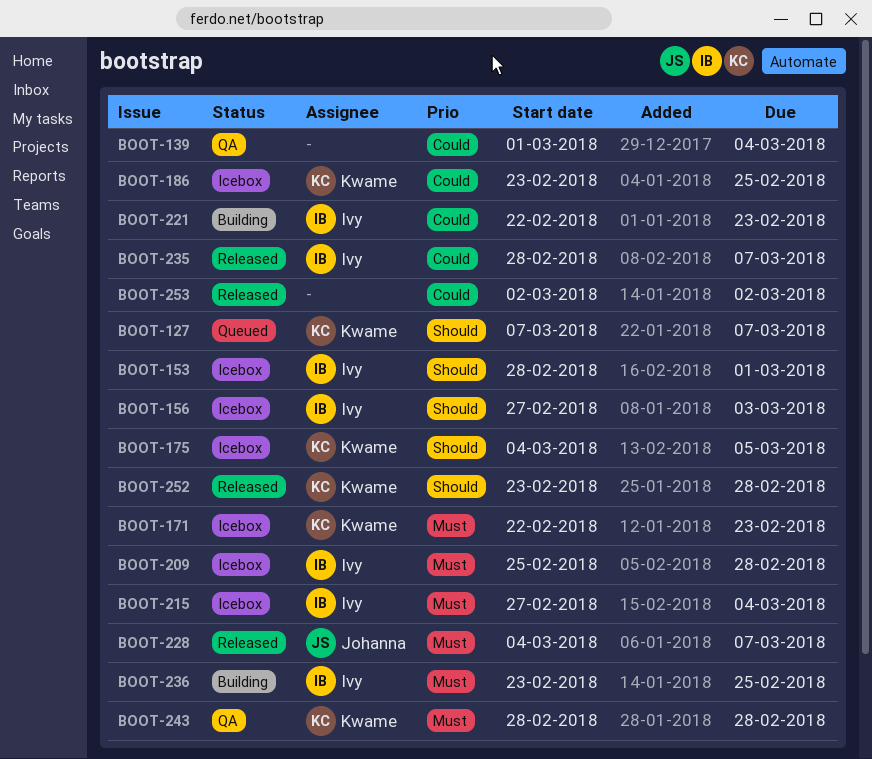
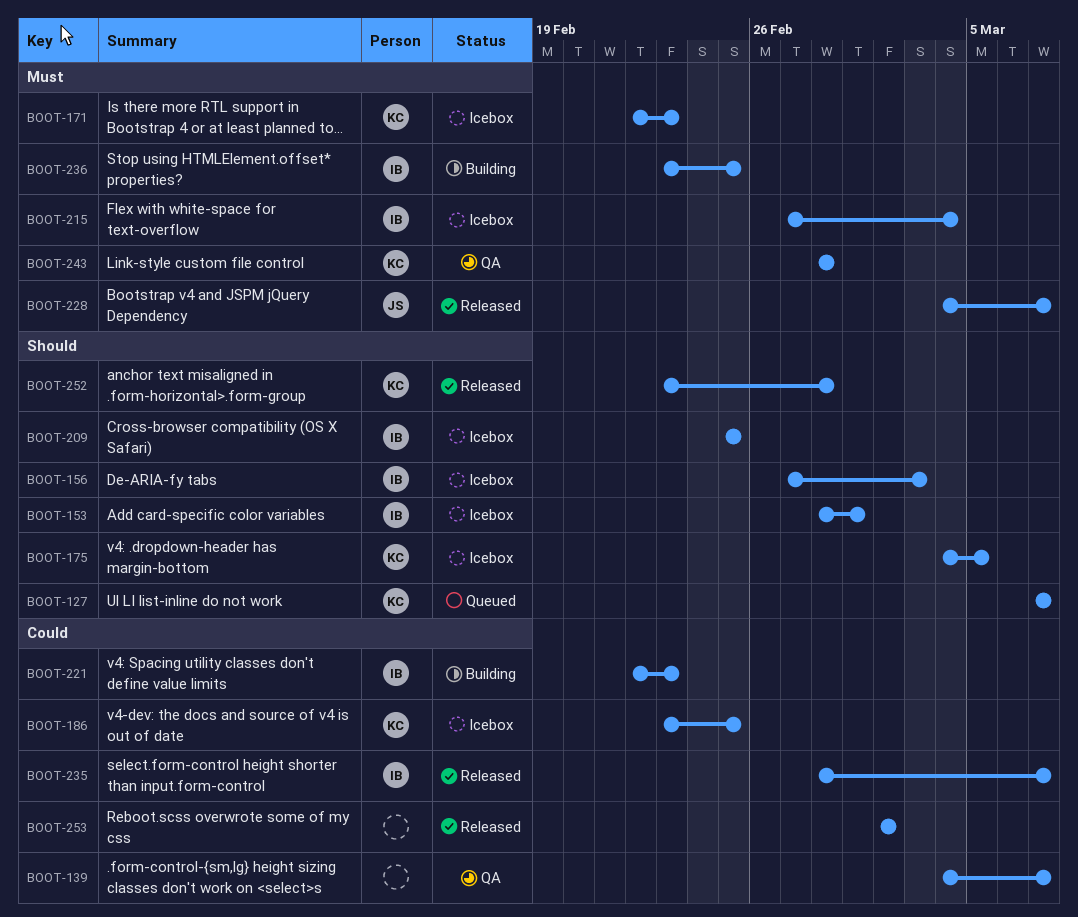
BOOT-139, start: Mar 1 -> Mar 4
BOOT-139, due: Mar 4 -> Mar 7
BOOT-209, priority: Must -> Should
BOOT-209, due: Feb 28 -> Feb 25

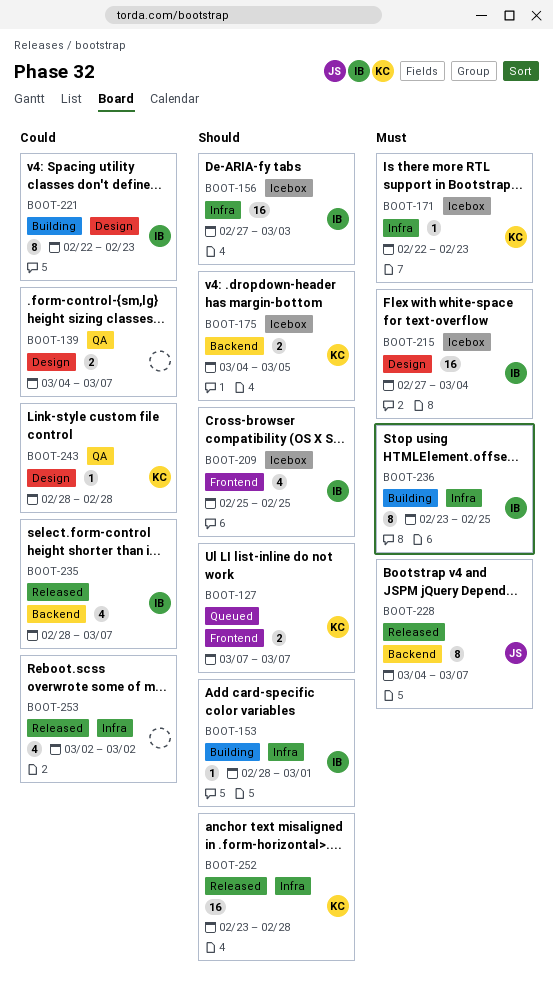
BOOT-153, status: Icebox -> Building
BOOT-186: present -> none
BOOT-243, priority: Must -> Could

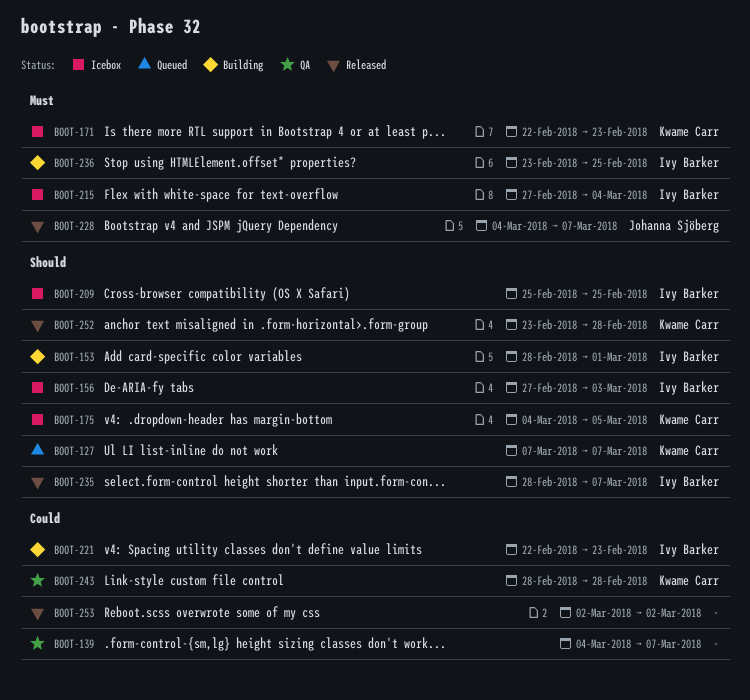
BOOT-235, priority: Could -> Should

